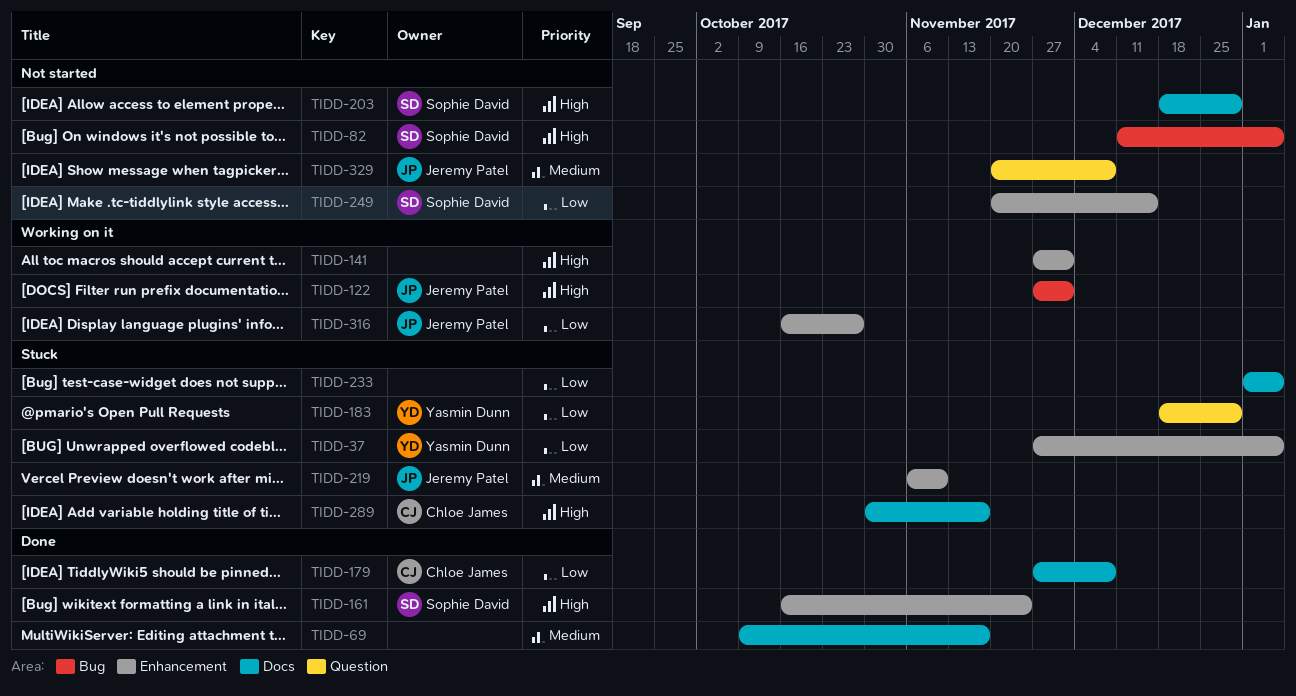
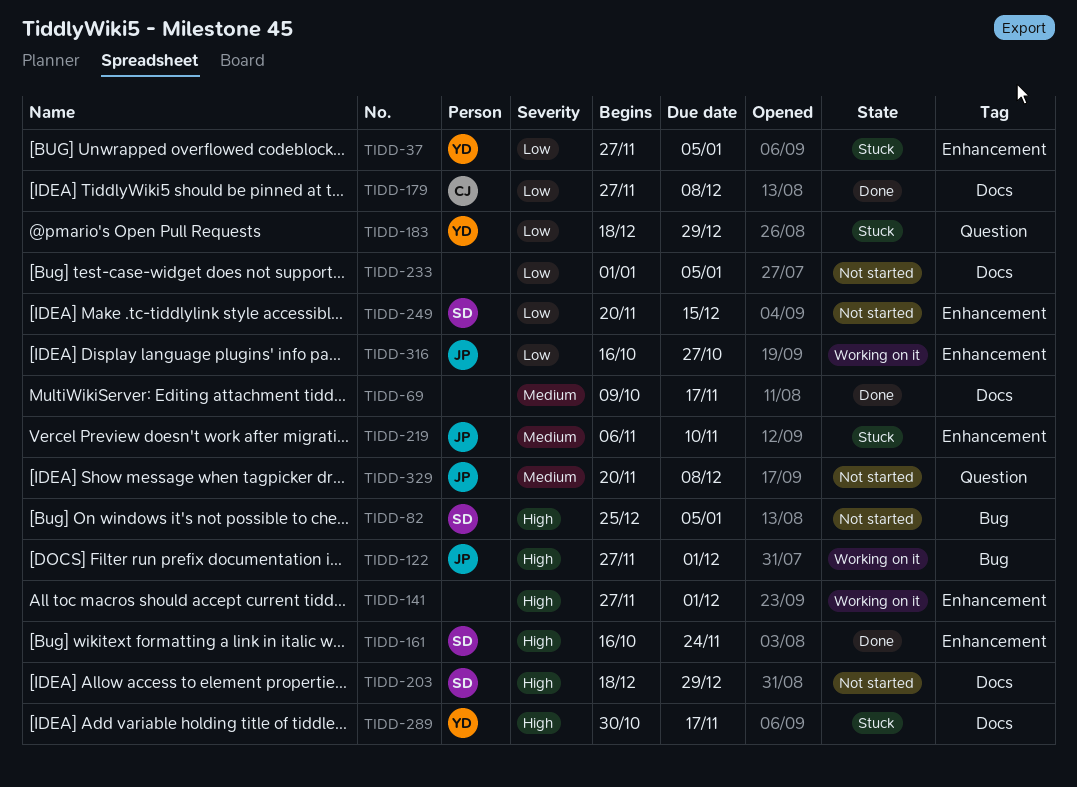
TIDD-82, start: Dec 11 -> Dec 25
TIDD-233, status: Stuck -> Not started
TIDD-289, owner: Chloe James -> Yasmin Dunn

